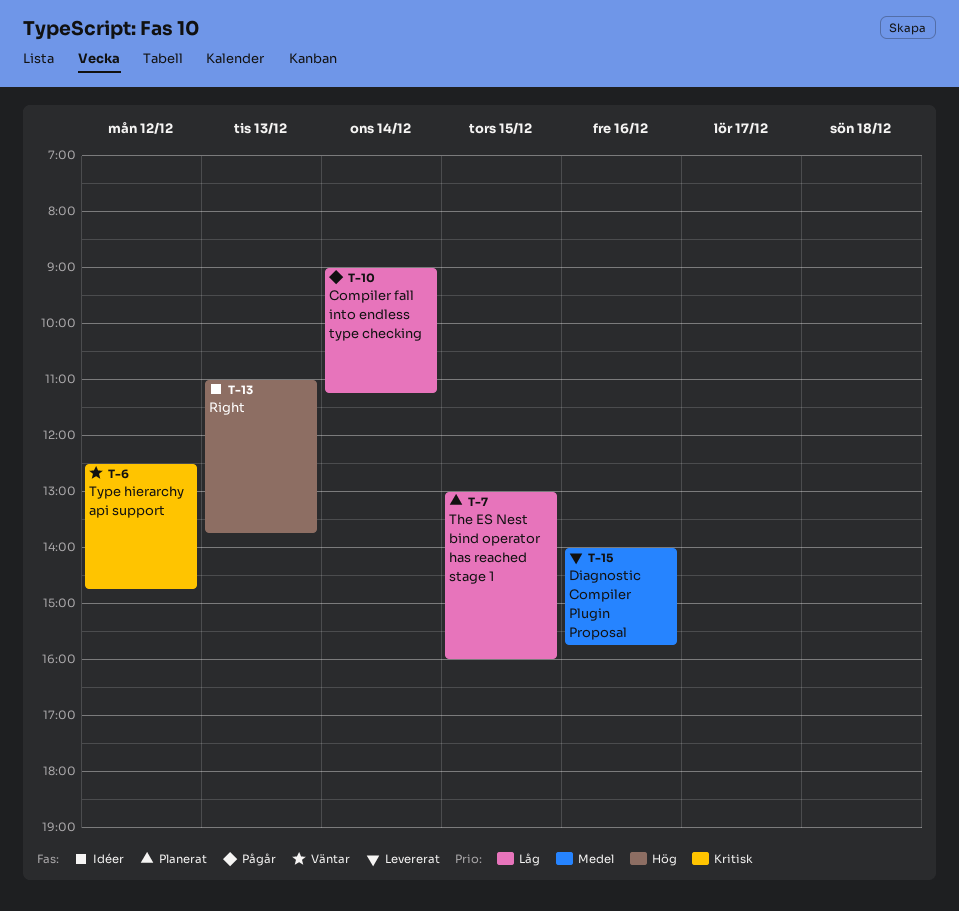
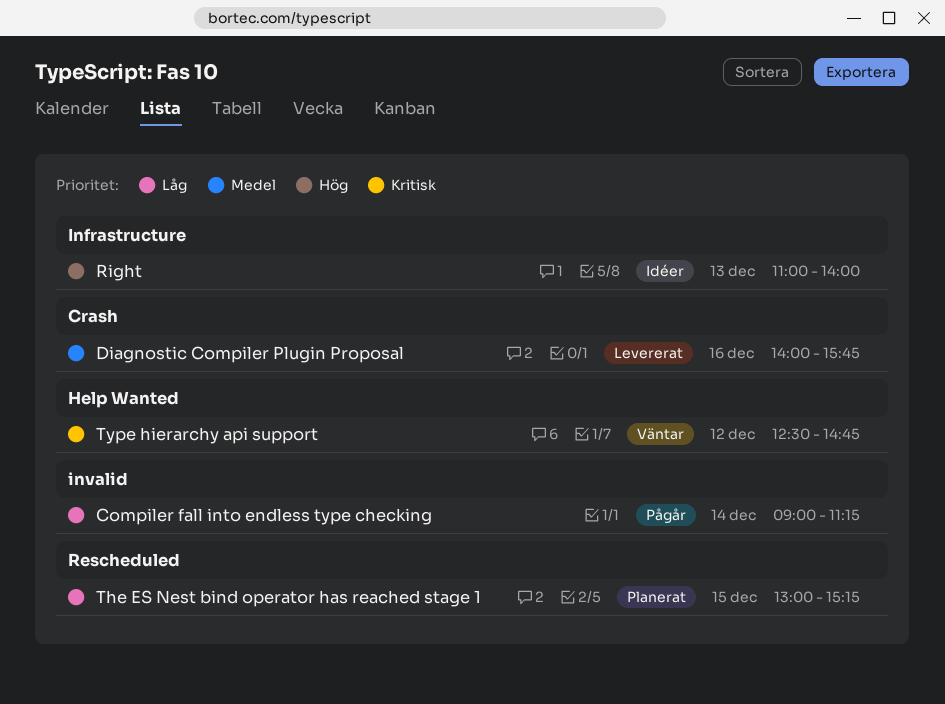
Right, ends: 13:45 -> 14:00
The ES Nest bind operator has reached stage 1, ends: 16:00 -> 15:15

